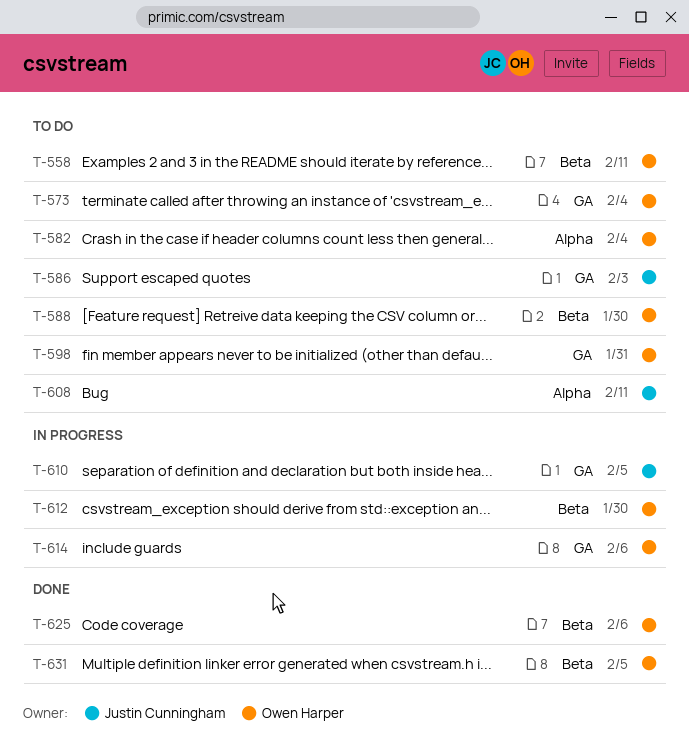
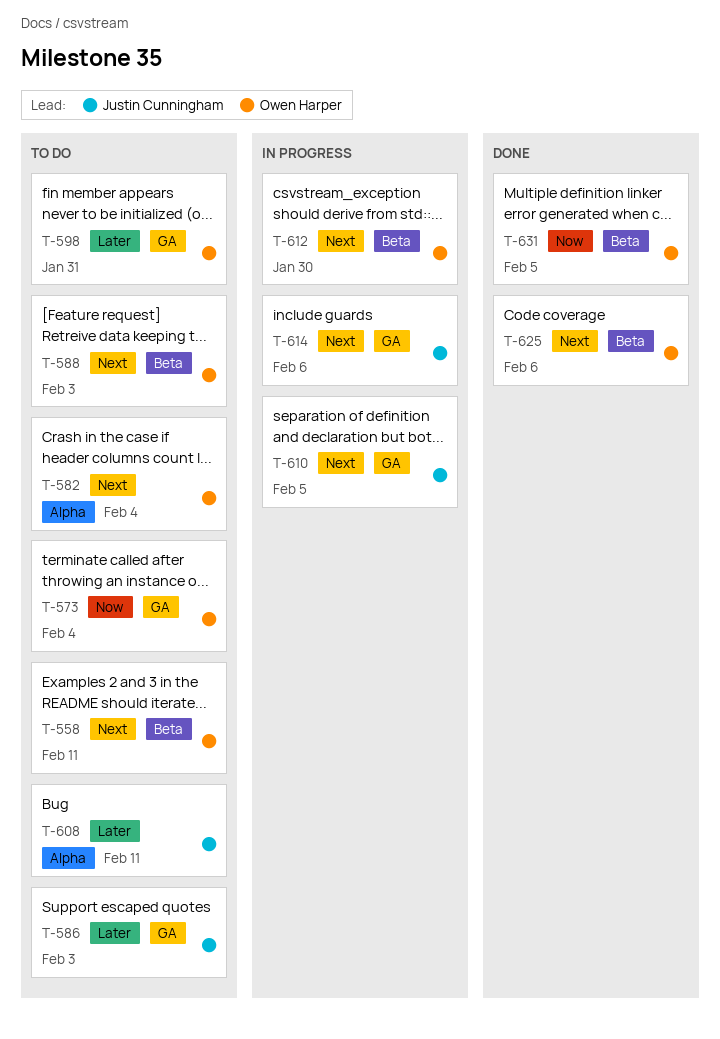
T-588, due: Jan 30 -> Feb 3
T-614, owner: Owen Harper -> Justin Cunningham

